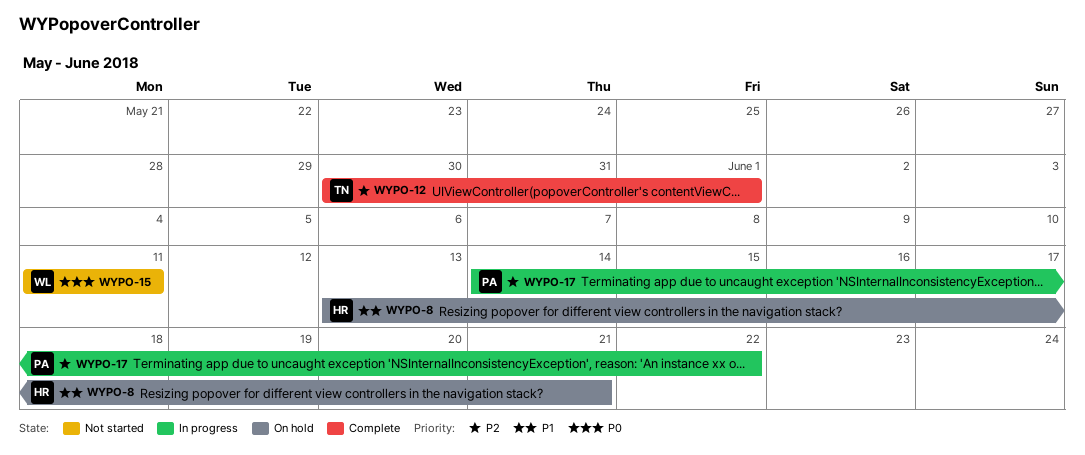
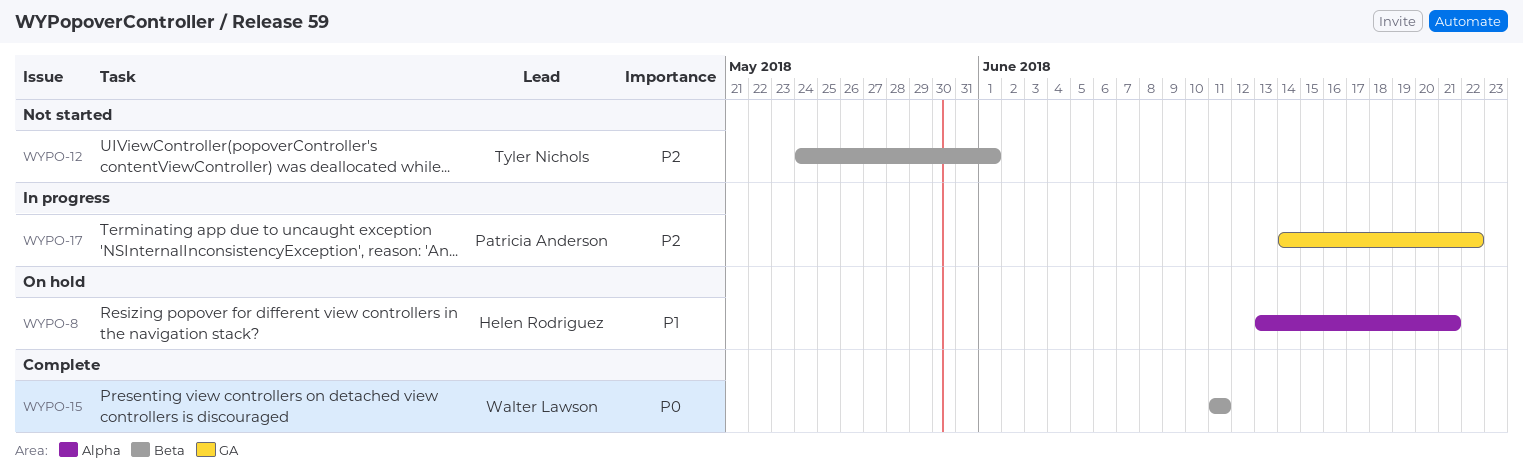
WYPO-12, status: Complete -> Not started
WYPO-12, start: May 30 -> May 24
WYPO-15, status: Not started -> Complete

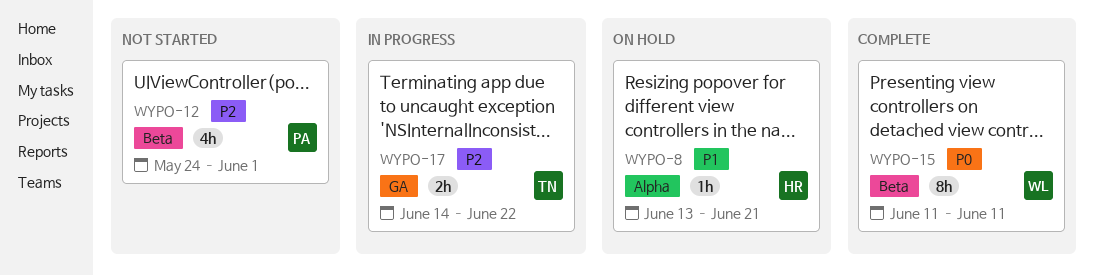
WYPO-12, owner: Tyler Nichols -> Patricia Anderson
WYPO-17, owner: Patricia Anderson -> Tyler Nichols

